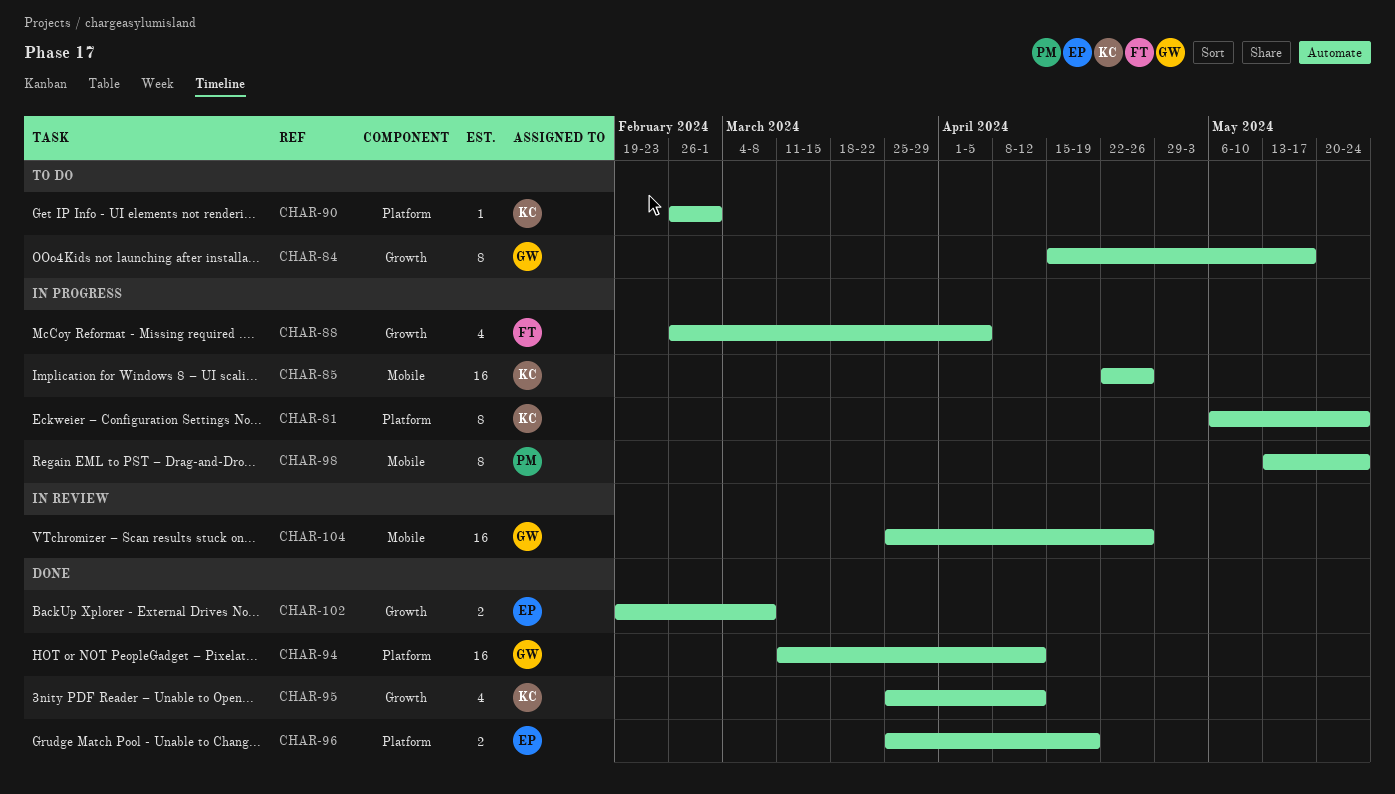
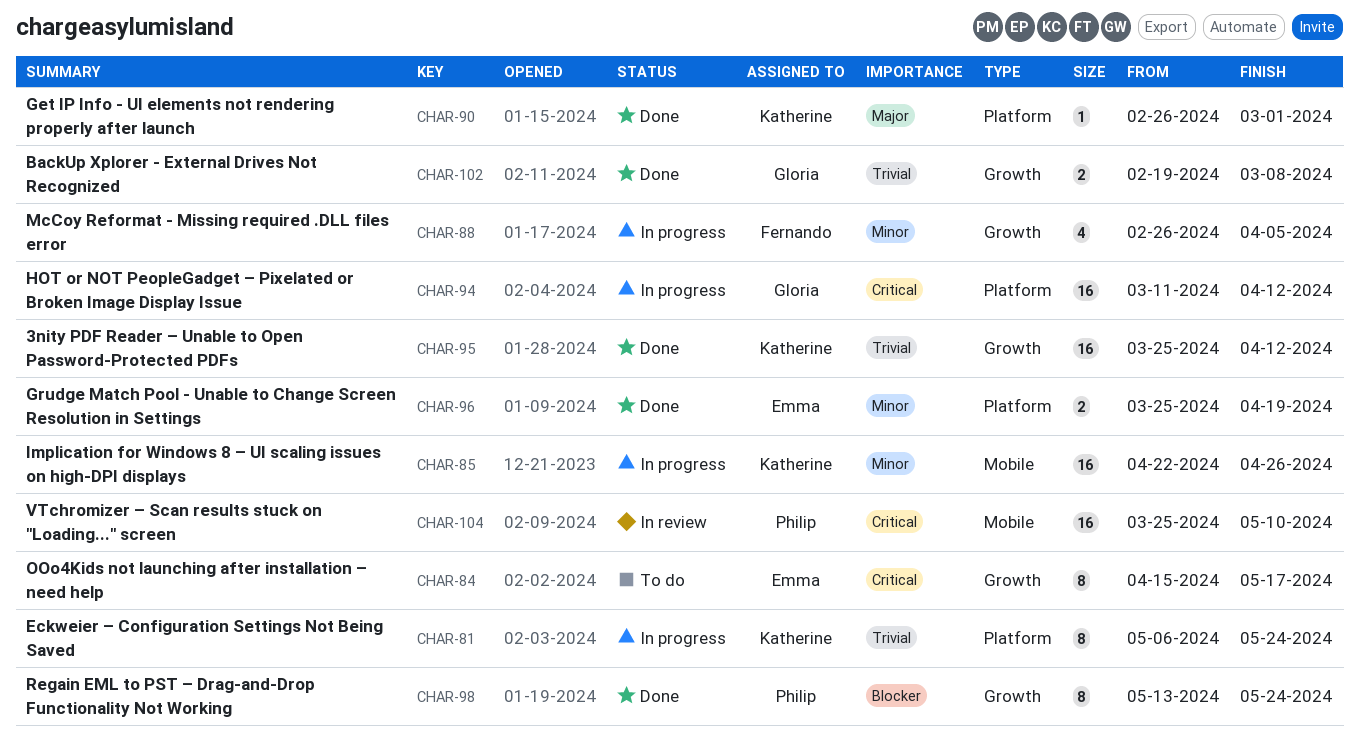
CHAR-84, owner: Gloria -> Emma
CHAR-90, status: To do -> Done
CHAR-94, status: Done -> In progress
CHAR-95, estimate: 4 -> 16
CHAR-98, status: In progress -> Done
CHAR-98, label: Mobile -> Growth
CHAR-102, owner: Emma -> Gloria
CHAR-104, owner: Gloria -> Philip
CHAR-104, due: Apr 26 -> May 10

